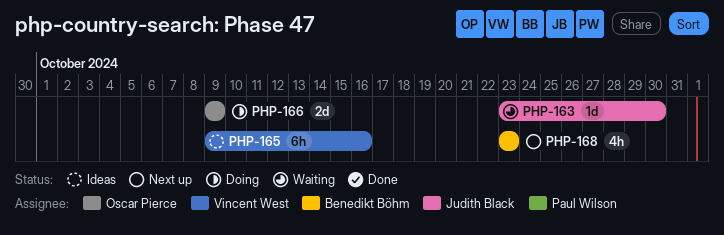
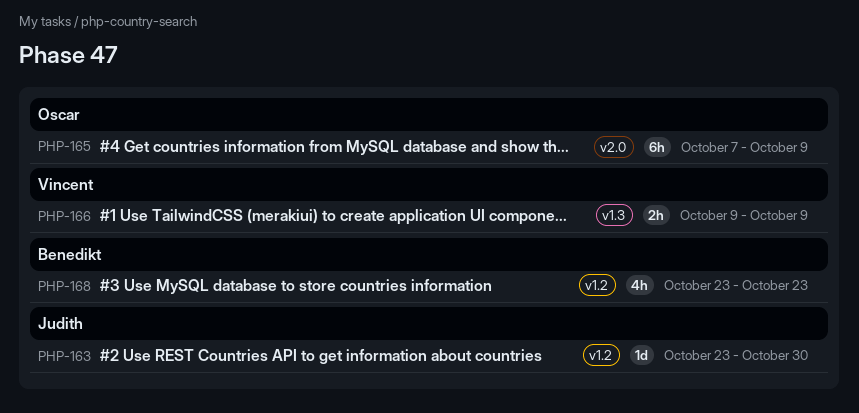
PHP-165, owner: Vincent West -> Oscar Pierce
PHP-165, start: Oct 9 -> Oct 7
PHP-165, due: Oct 16 -> Oct 9
PHP-166, owner: Oscar Pierce -> Vincent West
PHP-166, estimate: 2d -> 2h

